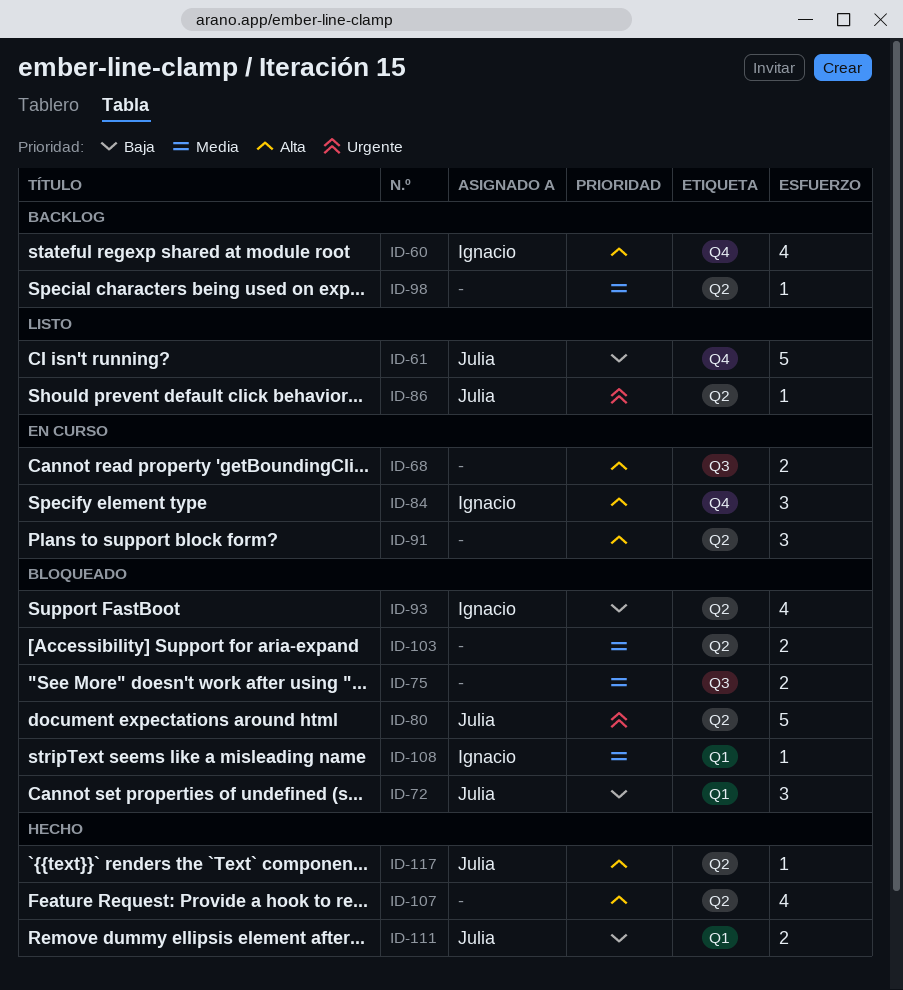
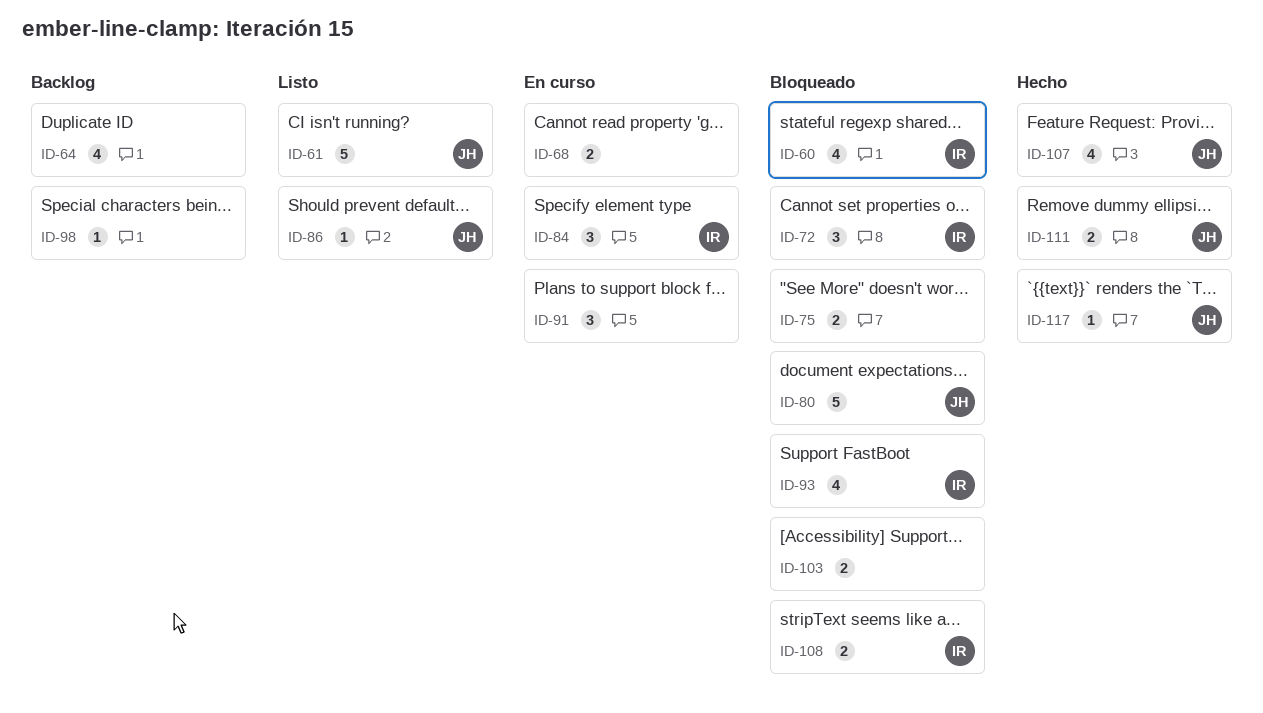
ID-60, status: Backlog -> Bloqueado
ID-64: none -> present
ID-72, owner: Julia -> Ignacio
ID-107, owner: none -> Julia
ID-108, estimate: 1 -> 2

